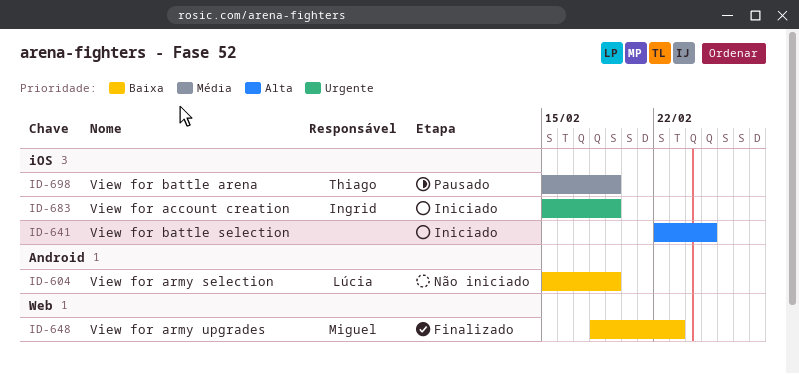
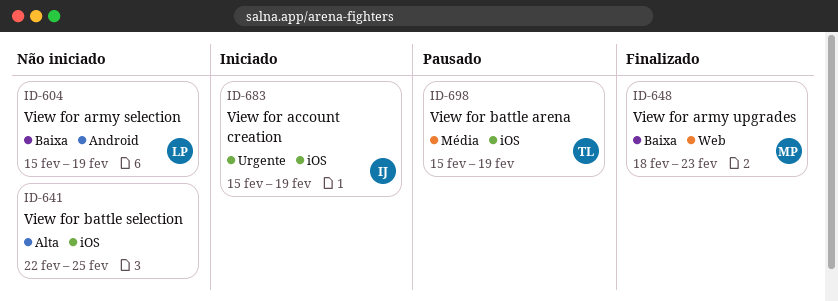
ID-641, status: Iniciado -> Não iniciado

